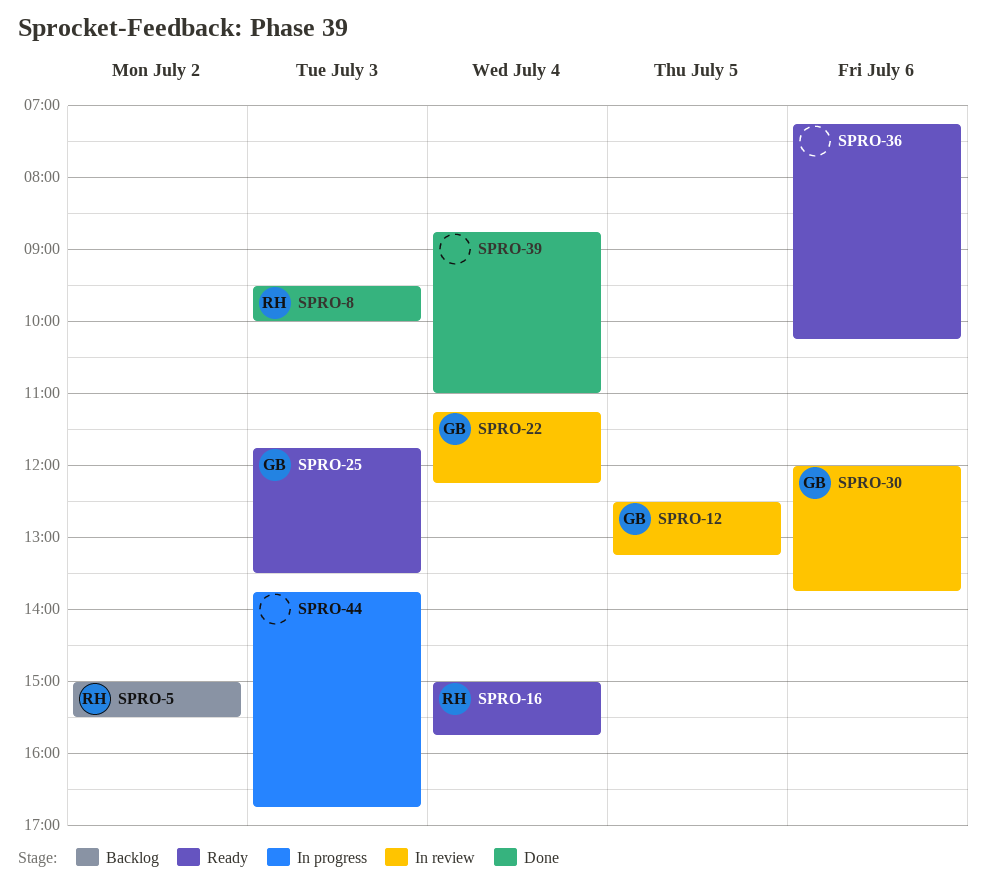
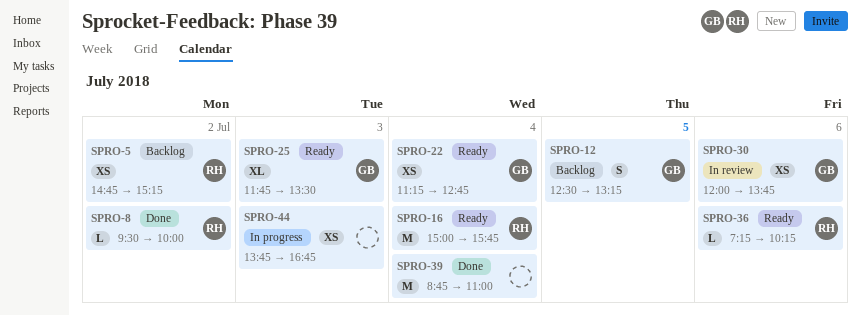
SPRO-5, begins: 15:00 -> 14:45
SPRO-5, ends: 15:30 -> 15:15
SPRO-8, day: Jul 3 -> Jul 2
SPRO-12, status: In review -> Backlog
SPRO-22, status: In review -> Ready
SPRO-22, ends: 12:15 -> 12:45
SPRO-36, owner: none -> RH

